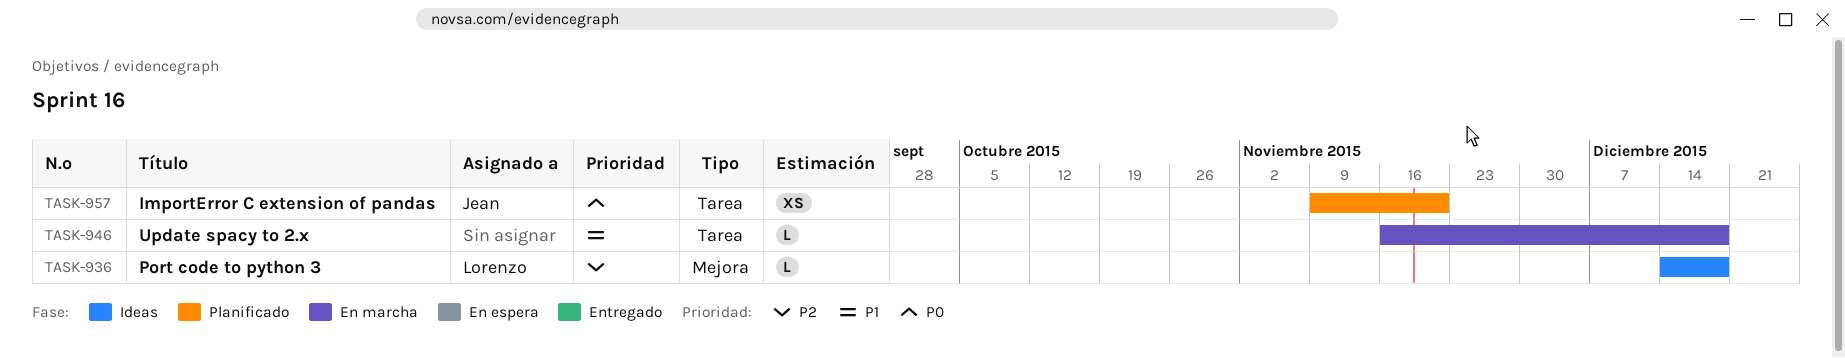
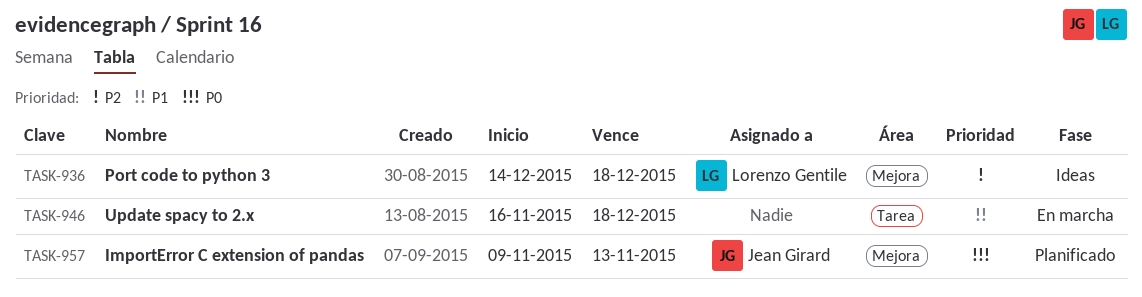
TASK-957, label: Tarea -> Mejora
TASK-957, due: Nov 20 -> Nov 13

